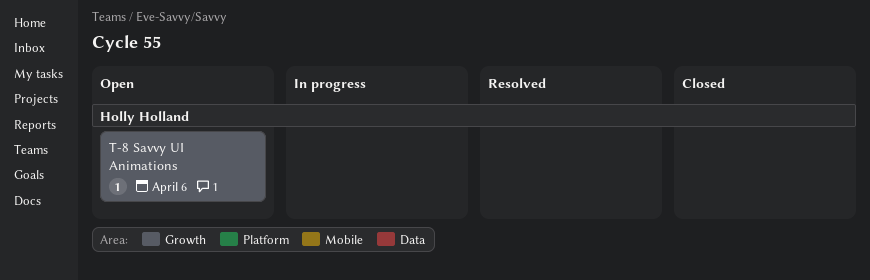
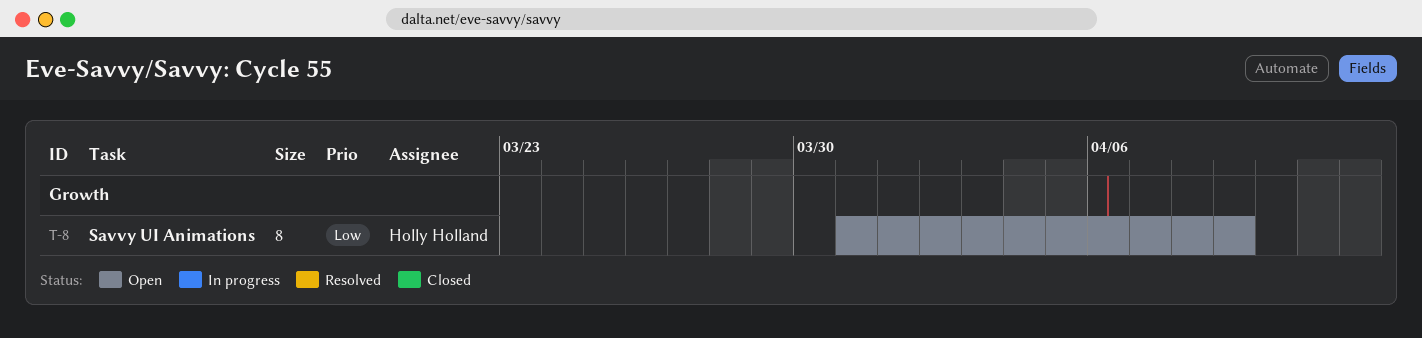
T-8, estimate: 1 -> 8
T-8, due: Apr 6 -> Apr 9

